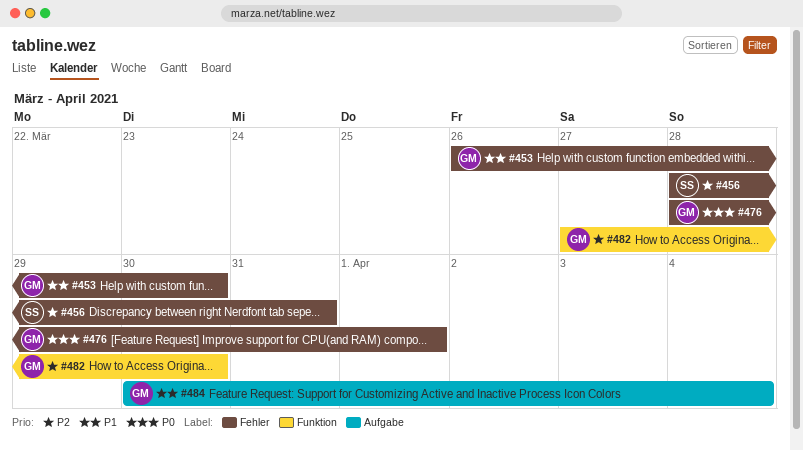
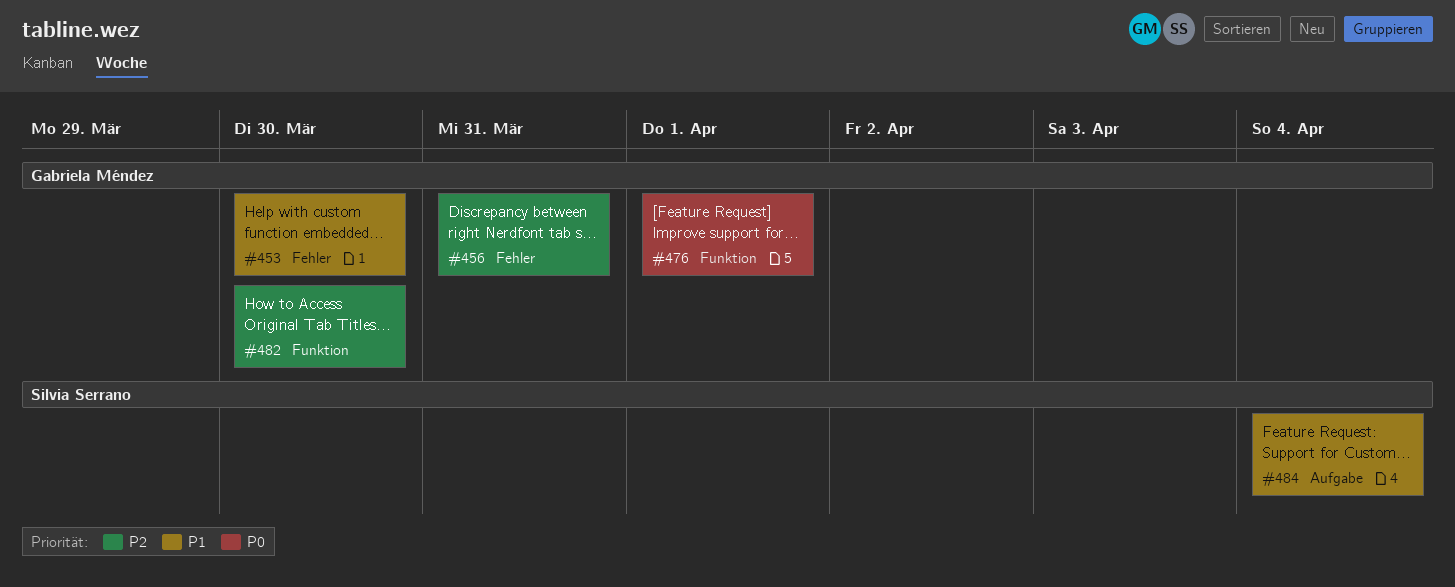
#456, owner: Silvia Serrano -> Gabriela Méndez
#476, label: Fehler -> Funktion
#484, owner: Gabriela Méndez -> Silvia Serrano

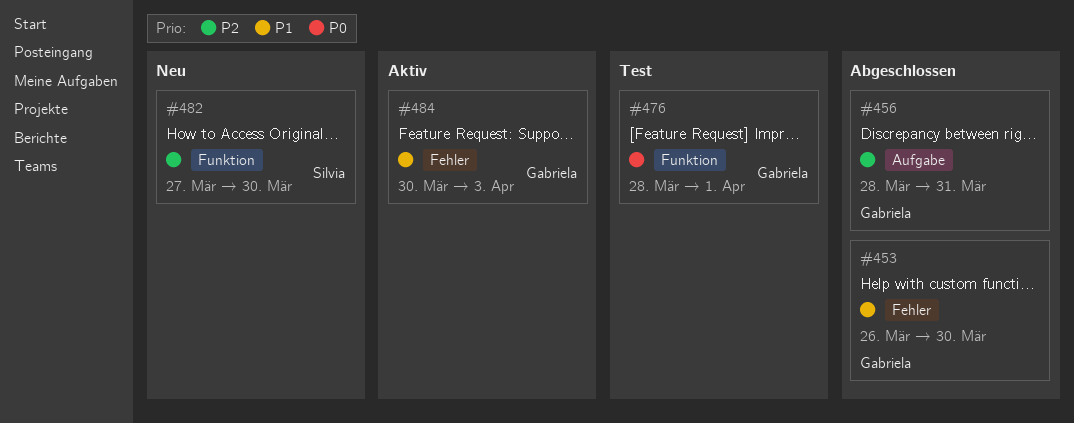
#456, label: Fehler -> Aufgabe
#482, owner: Gabriela Méndez -> Silvia Serrano
#484, owner: Silvia Serrano -> Gabriela Méndez
#484, label: Aufgabe -> Fehler
#484, due: Apr 4 -> Apr 3

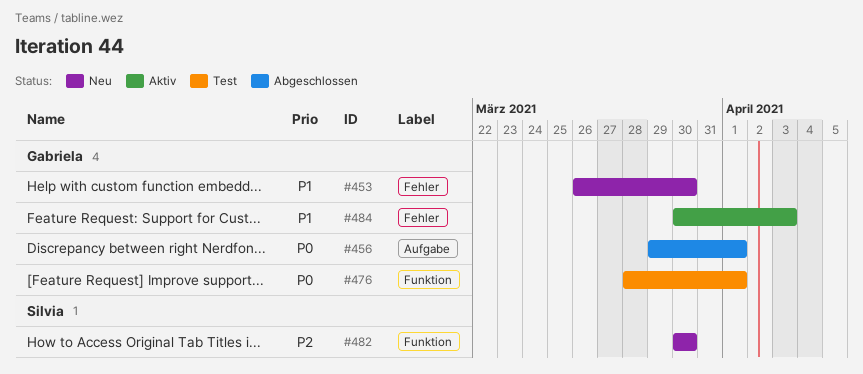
#453, status: Abgeschlossen -> Neu
#456, priority: P2 -> P0
#456, start: Mar 28 -> Mar 29
#456, due: Mar 31 -> Apr 1
#482, start: Mar 27 -> Mar 30

